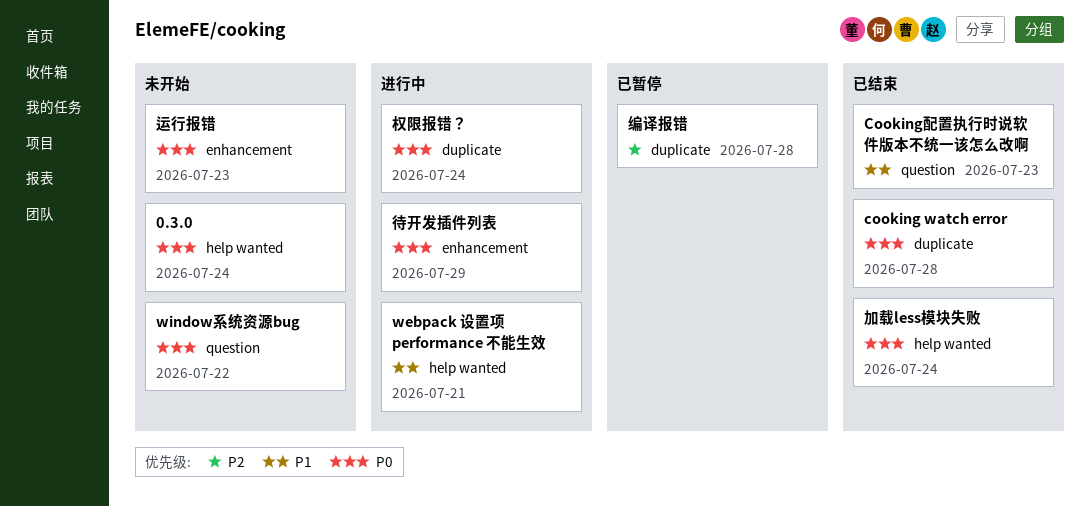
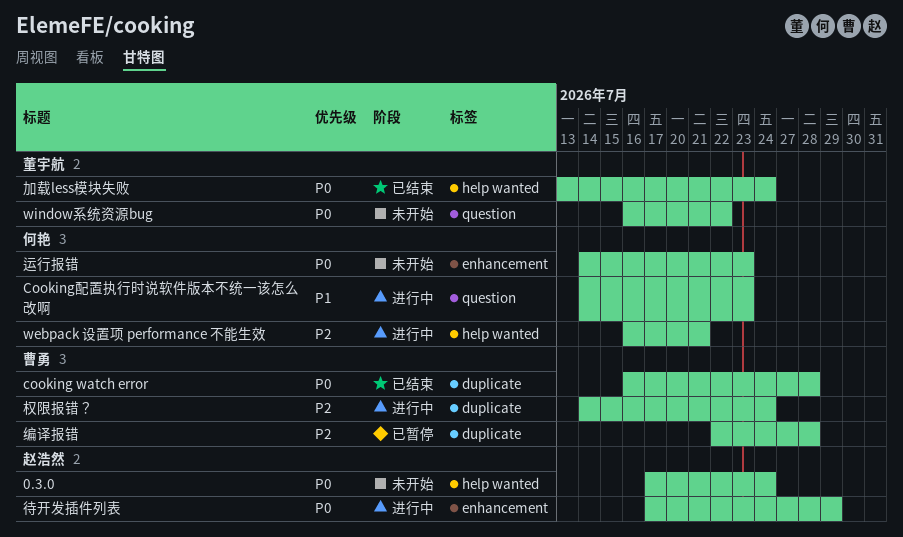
Cooking配置执行时说软件版本不统一该怎么改啊, status: 已结束 -> 进行中
webpack 设置项 performance 不能生效, priority: P1 -> P2
权限报错？, priority: P0 -> P2

